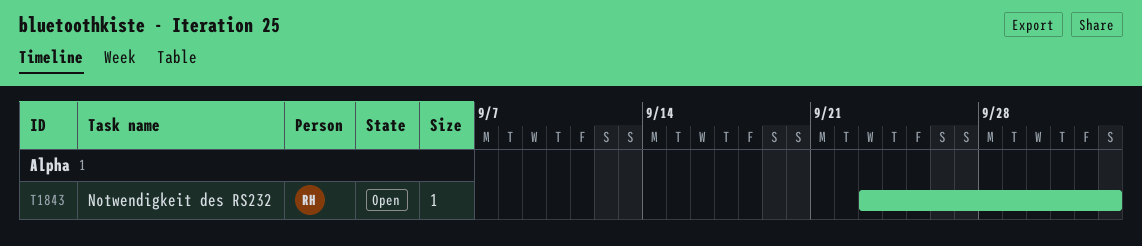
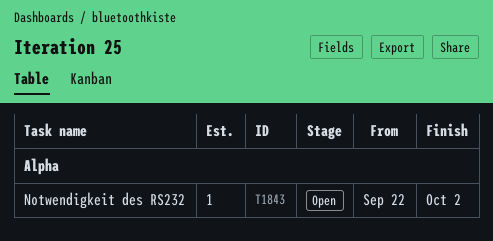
T1843, start: Sep 23 -> Sep 22
T1843, due: Oct 3 -> Oct 2

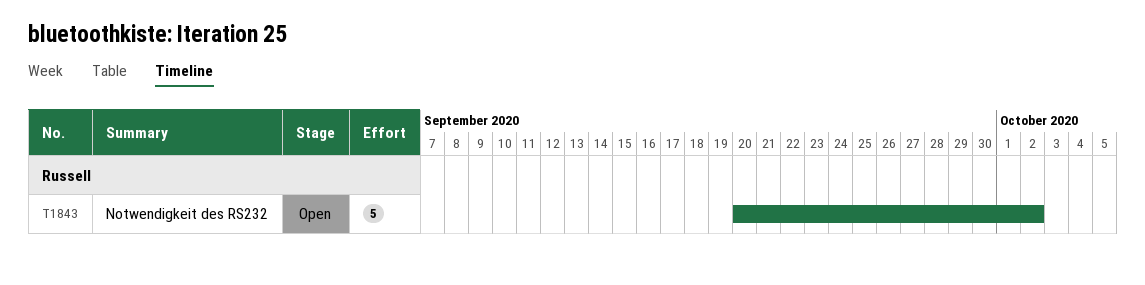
T1843, estimate: 1 -> 5
T1843, start: Sep 22 -> Sep 20

